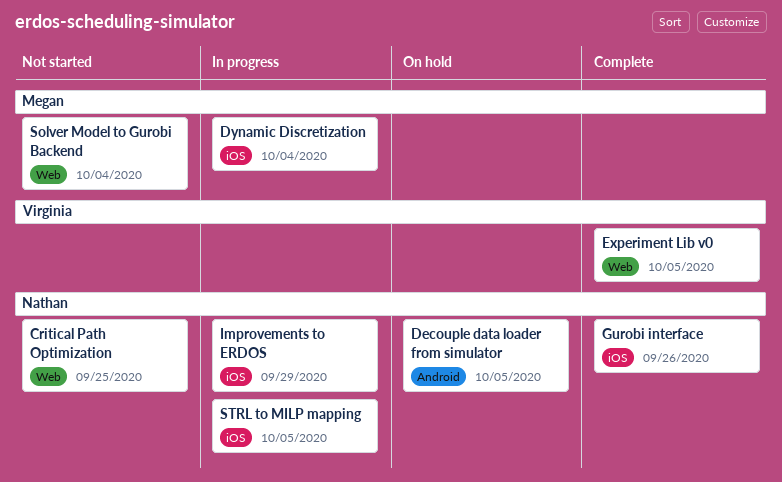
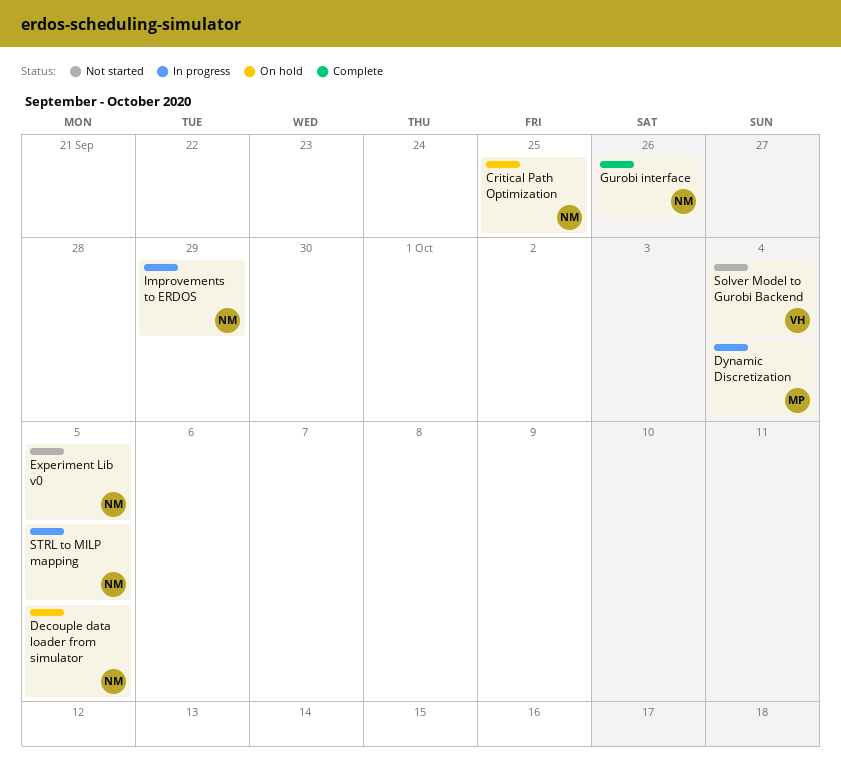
Critical Path Optimization, status: Not started -> On hold
Experiment Lib v0, status: Complete -> Not started
Experiment Lib v0, owner: Virginia -> Nathan
Solver Model to Gurobi Backend, owner: Megan -> Virginia

